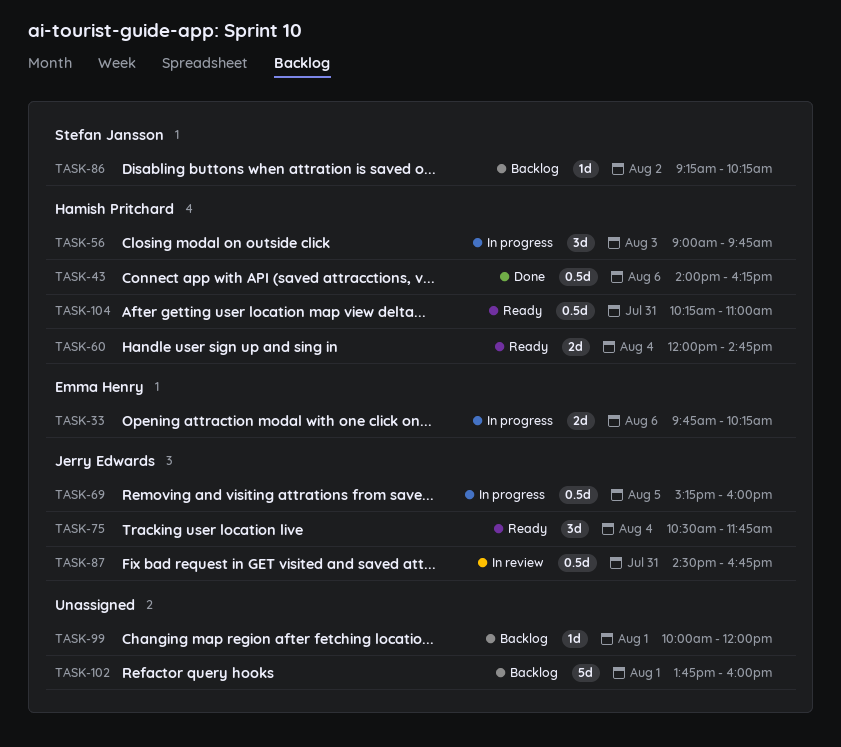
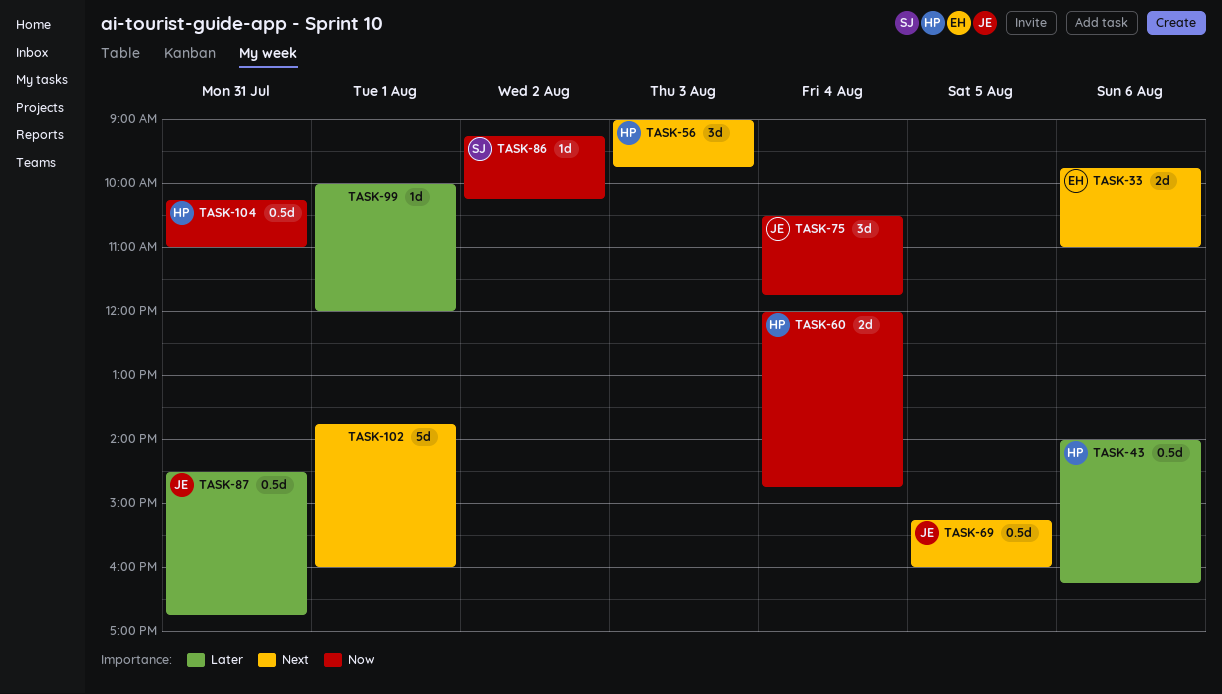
TASK-33, ends: 10:15 -> 11:00

